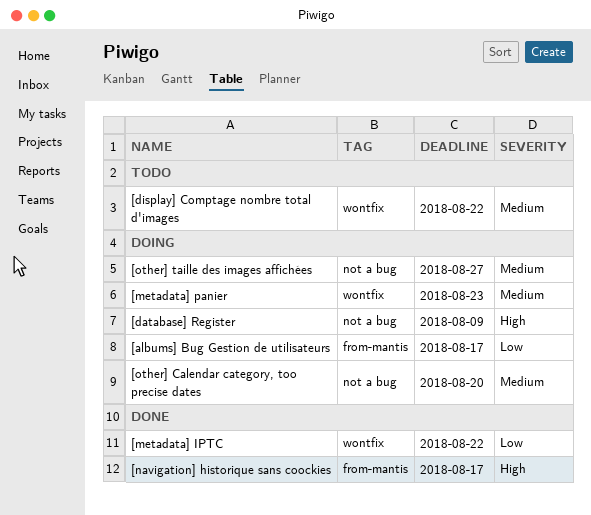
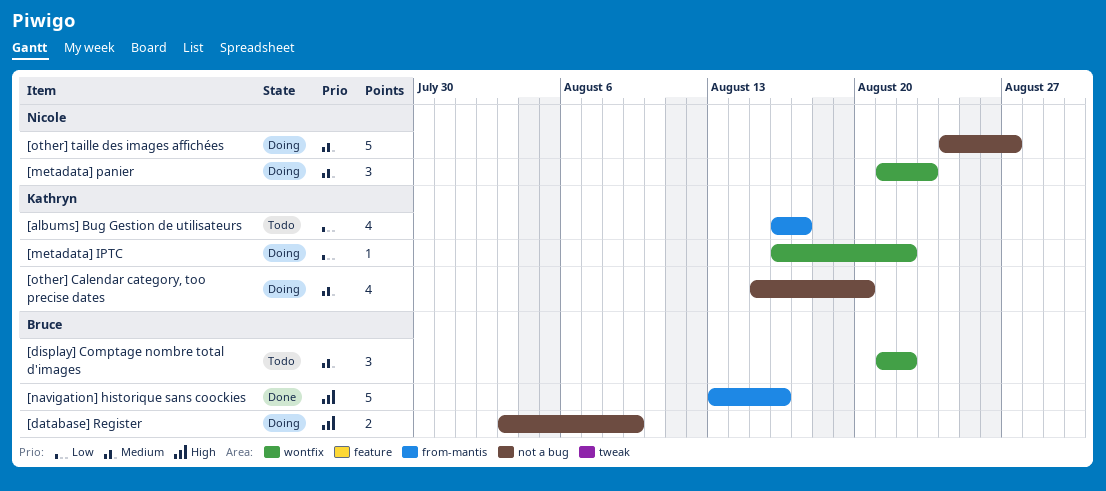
[albums] Bug Gestion de utilisateurs, status: Doing -> Todo
[metadata] IPTC, status: Done -> Doing
[navigation] historique sans coockies, due: Aug 17 -> Aug 16

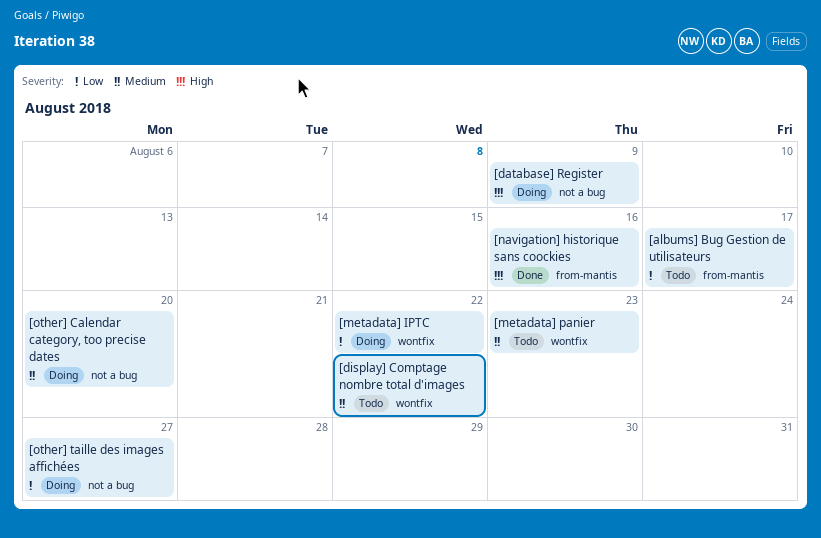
[metadata] panier, status: Doing -> Todo
[other] taille des images affichées, priority: Medium -> Low

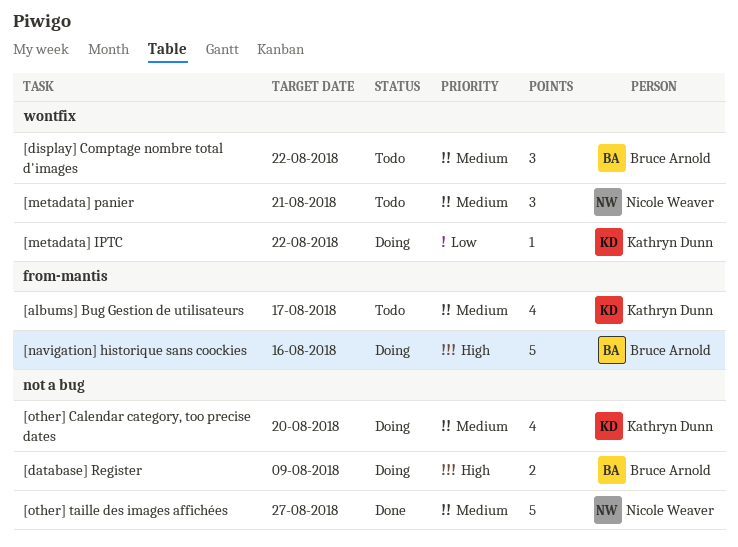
[albums] Bug Gestion de utilisateurs, priority: Low -> Medium
[metadata] panier, due: Aug 23 -> Aug 21
[navigation] historique sans coockies, status: Done -> Doing
[other] taille des images affichées, status: Doing -> Done
[other] taille des images affichées, priority: Low -> Medium

